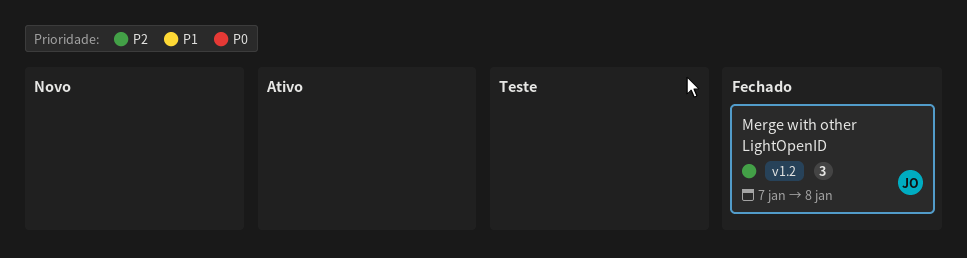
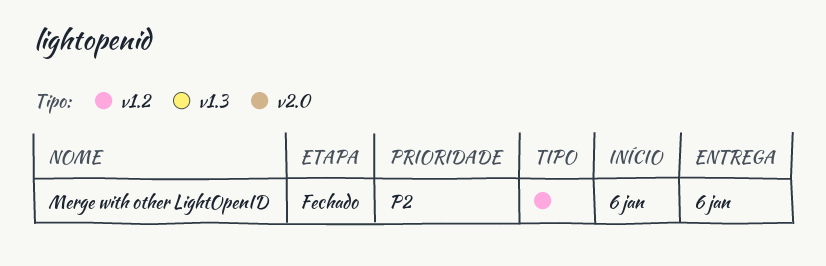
Merge with other LightOpenID, start: Jan 7 -> Jan 6
Merge with other LightOpenID, due: Jan 8 -> Jan 6

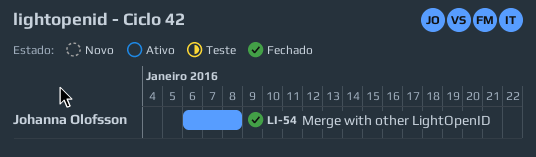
Merge with other LightOpenID, due: Jan 6 -> Jan 8

